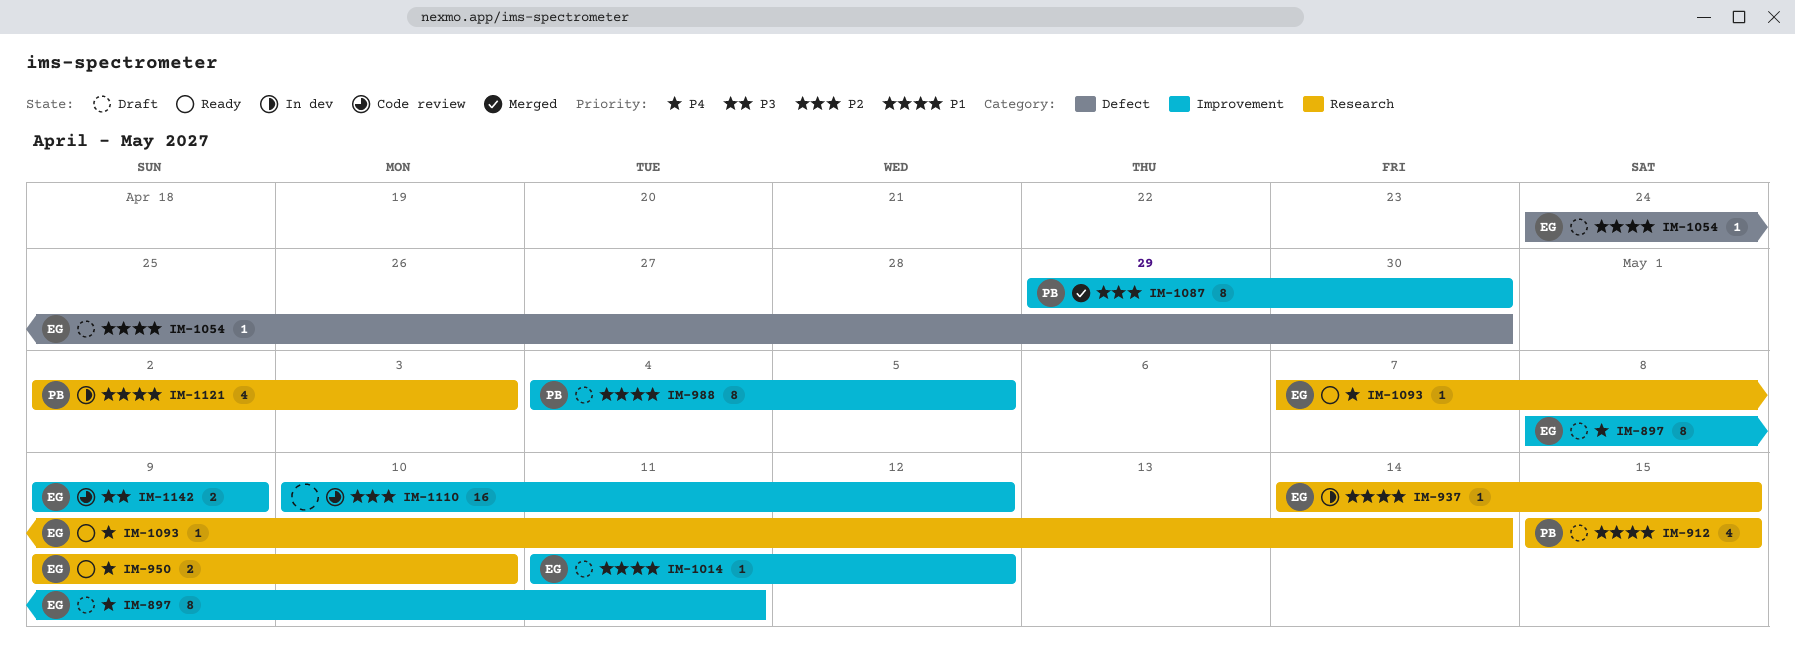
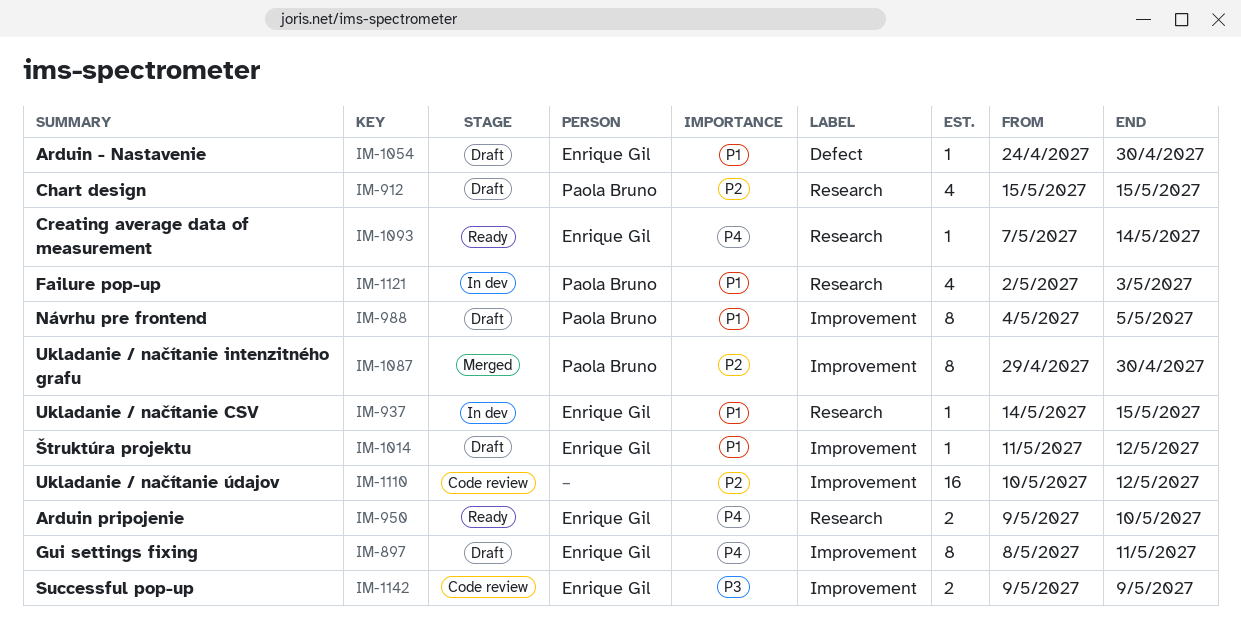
IM-912, priority: P1 -> P2

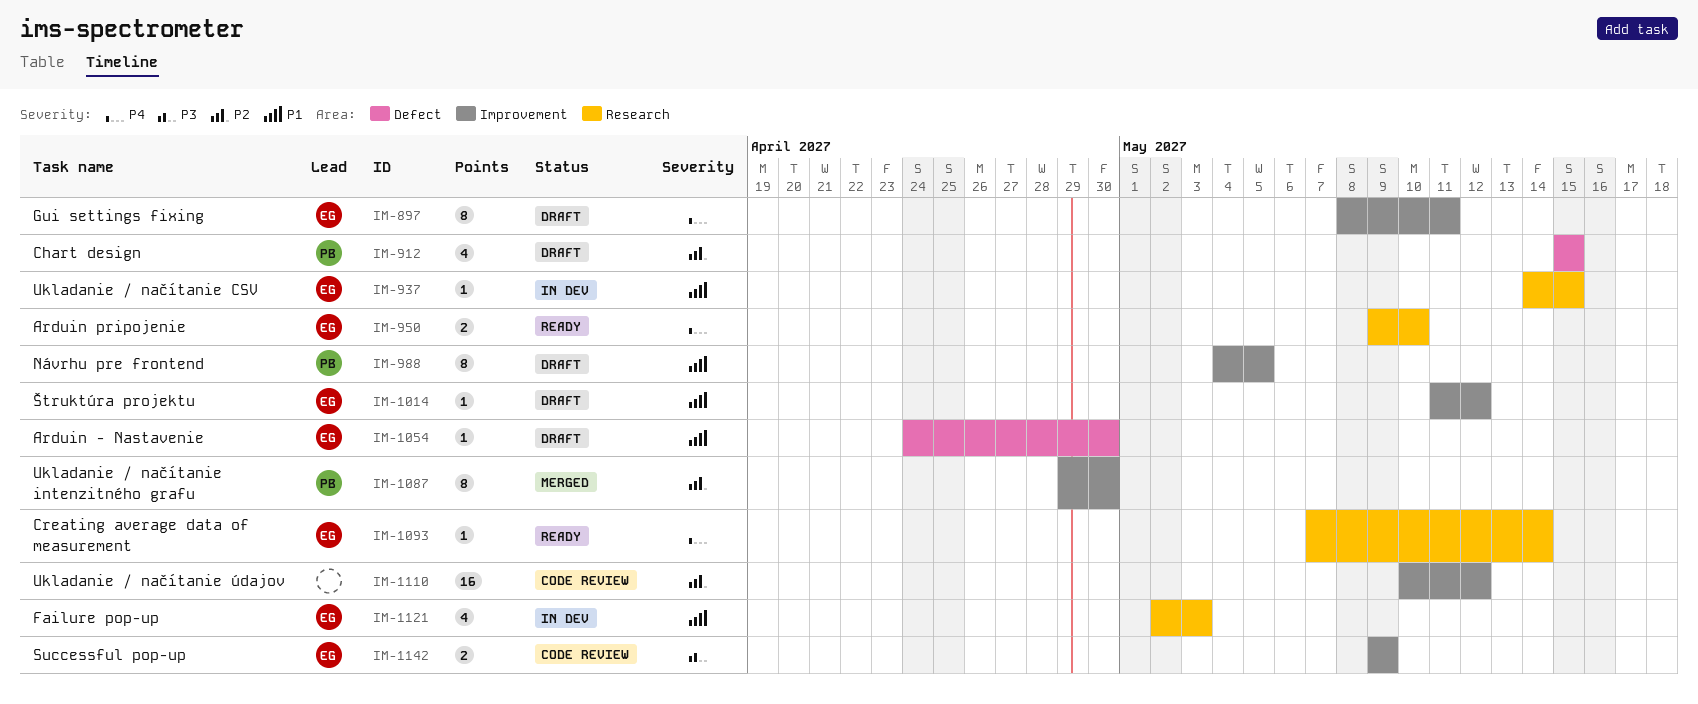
IM-912, label: Research -> Defect
IM-1121, owner: Paola Bruno -> Enrique Gil

